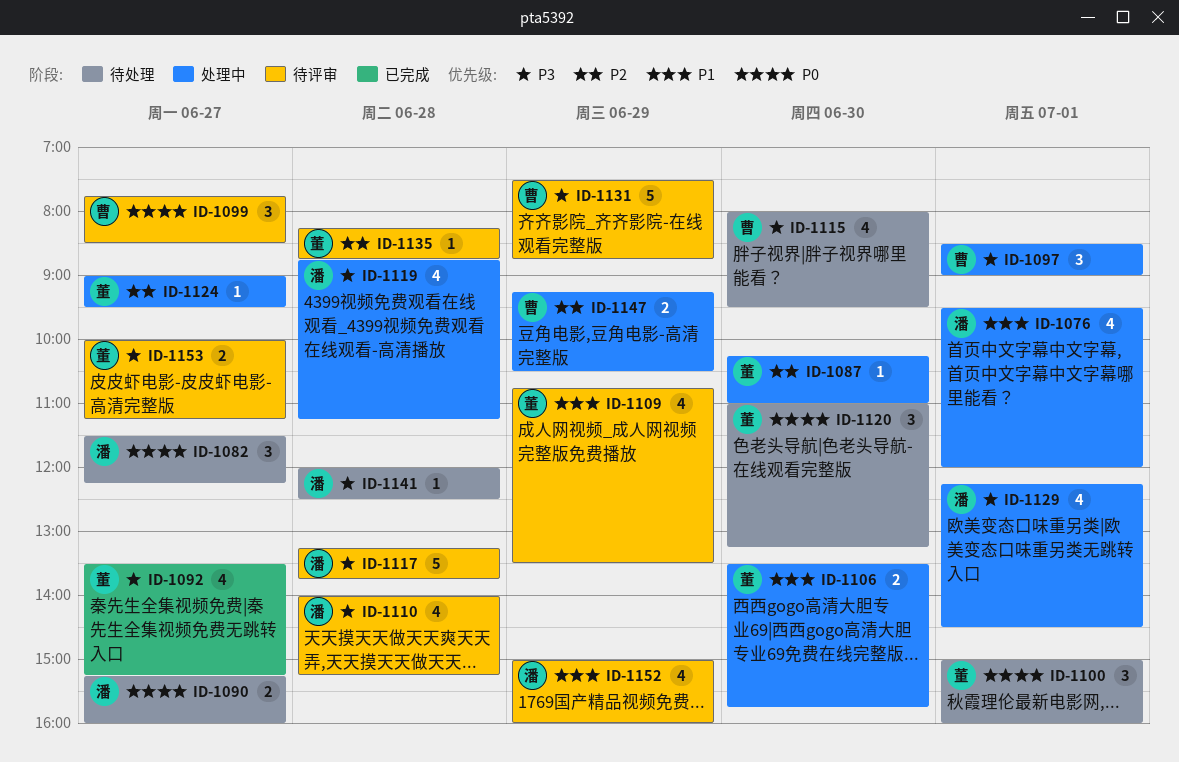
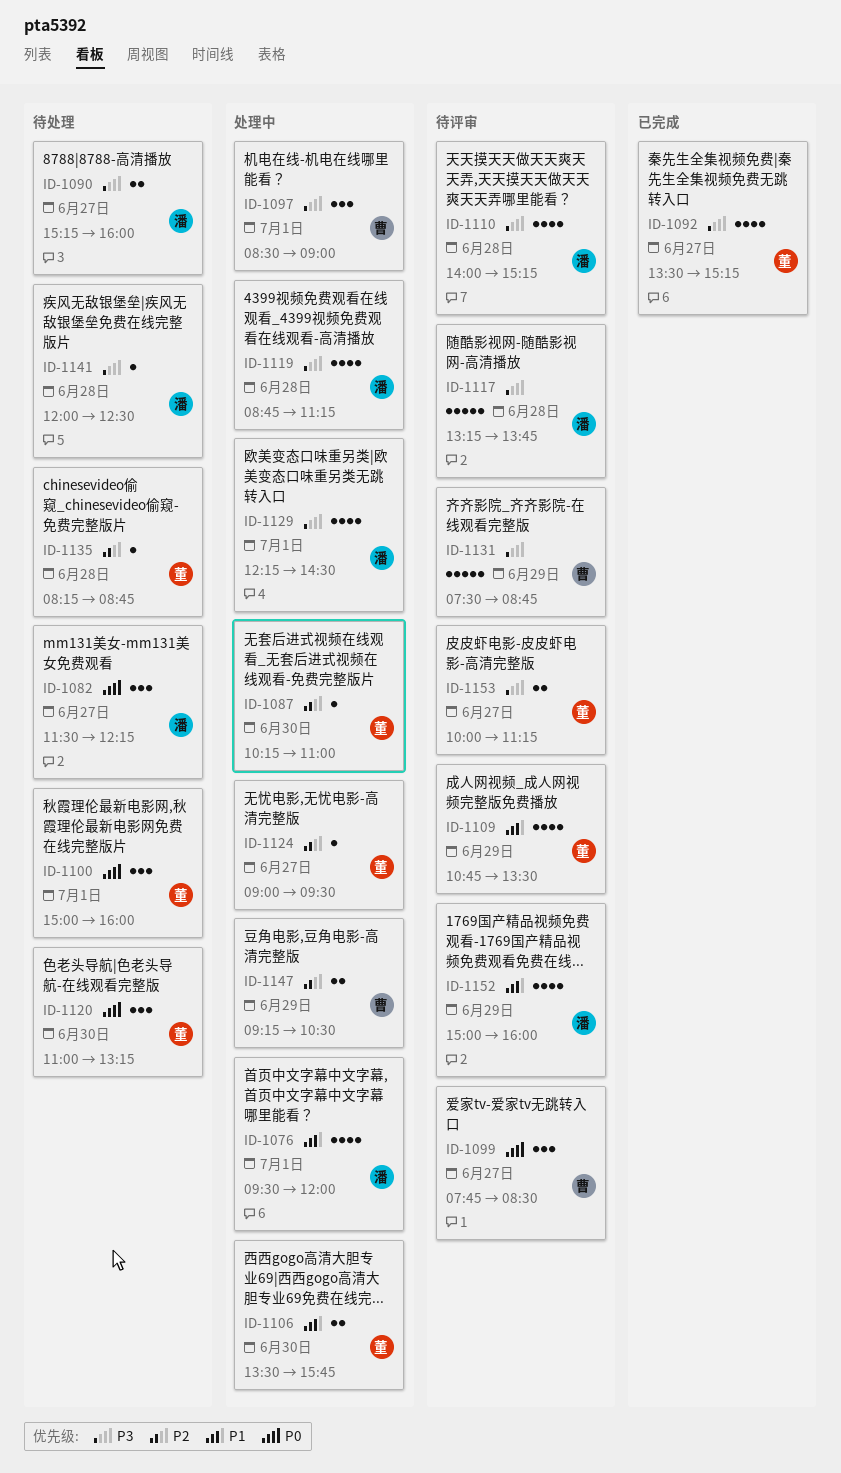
ID-1090, priority: P0 -> P3
ID-1115: present -> none
ID-1135, status: 待评审 -> 待处理

